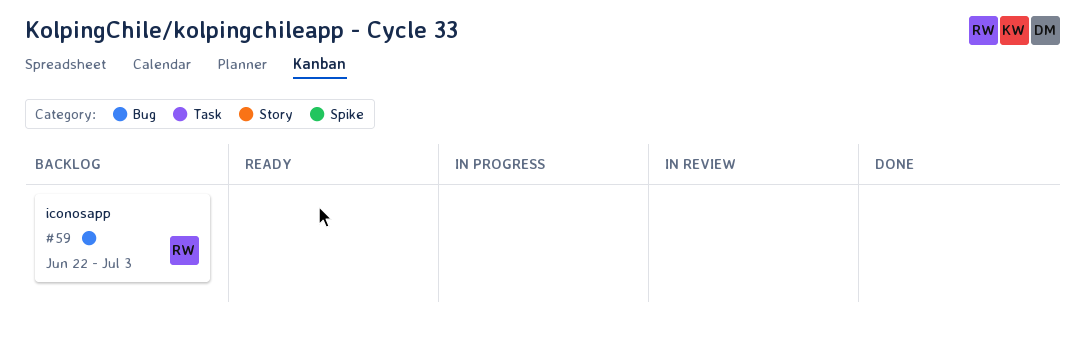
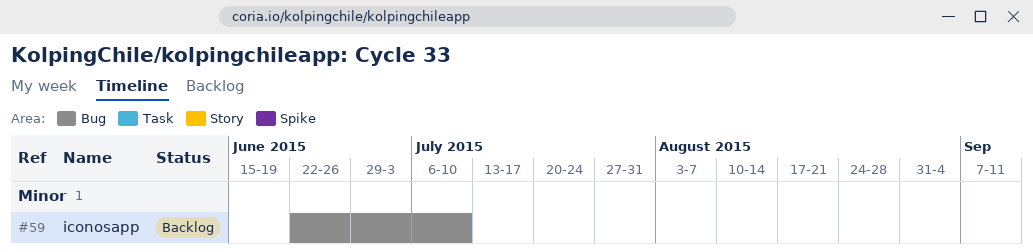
#59, due: Jul 3 -> Jul 10

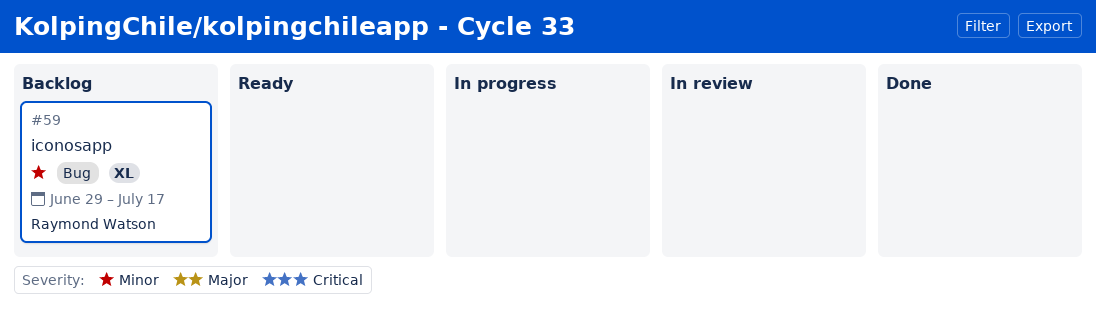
#59, start: Jun 22 -> Jun 29
#59, due: Jul 10 -> Jul 17

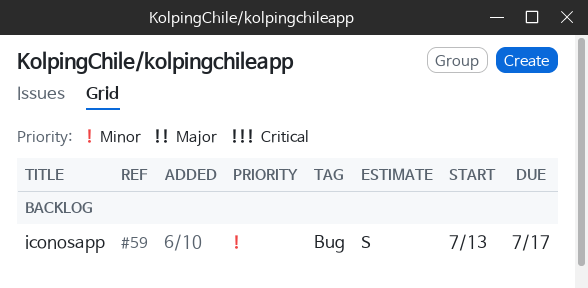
#59, estimate: XL -> S
#59, start: Jun 29 -> Jul 13

